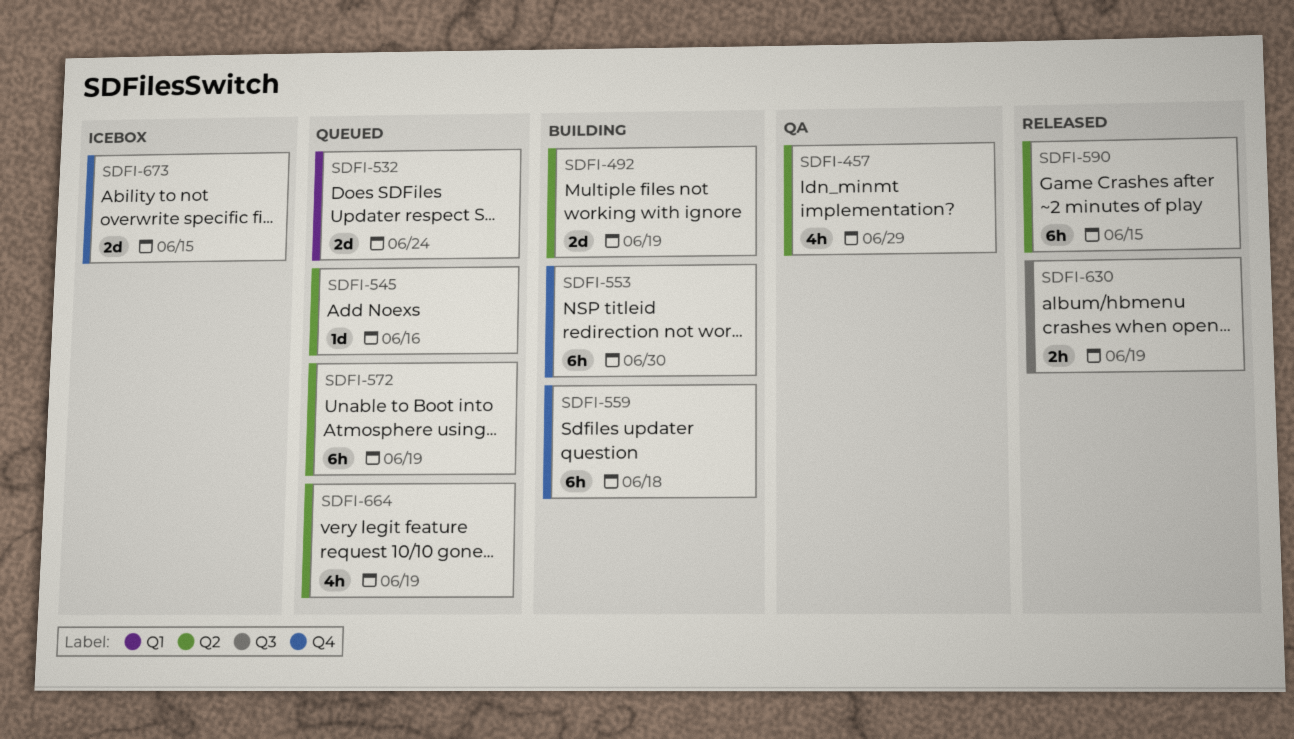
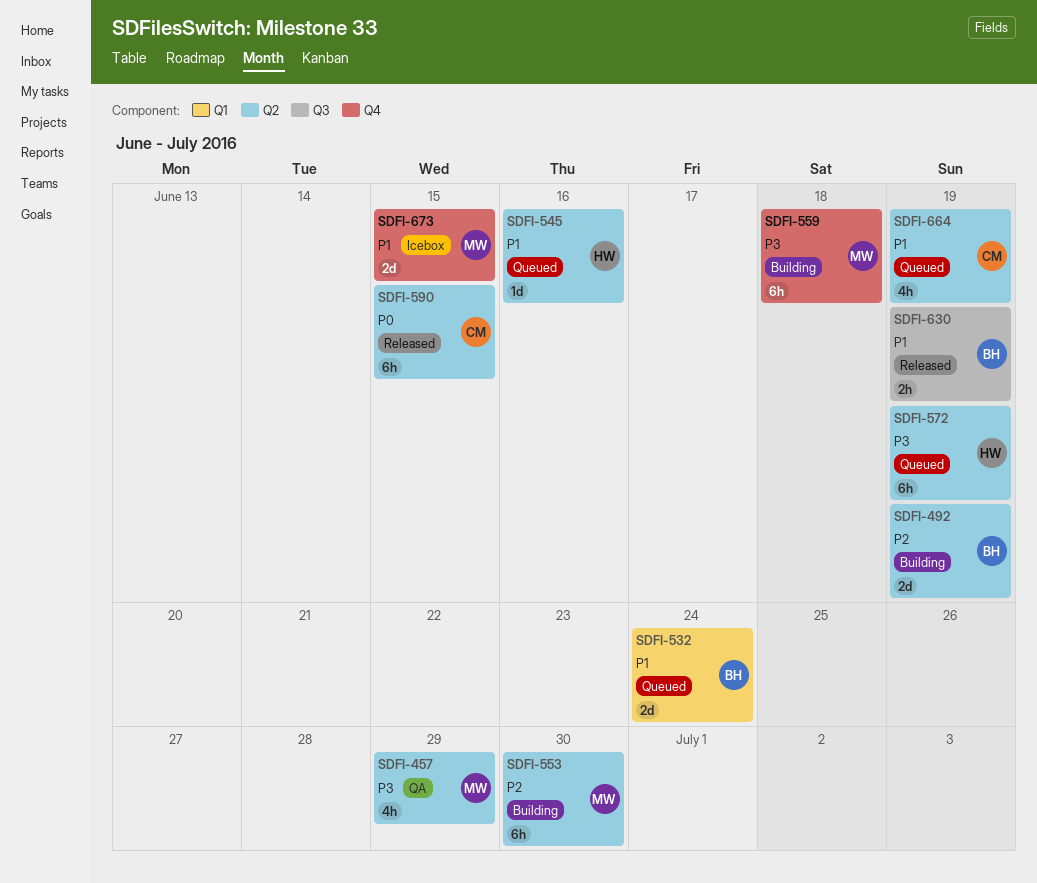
SDFI-553, label: Q4 -> Q2

